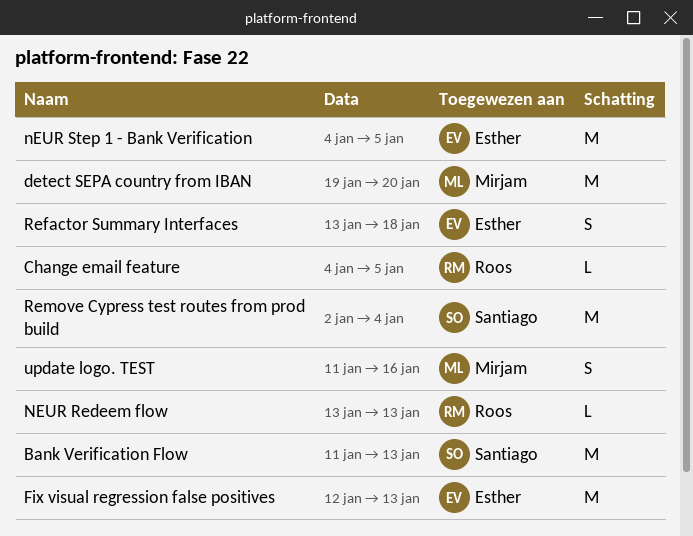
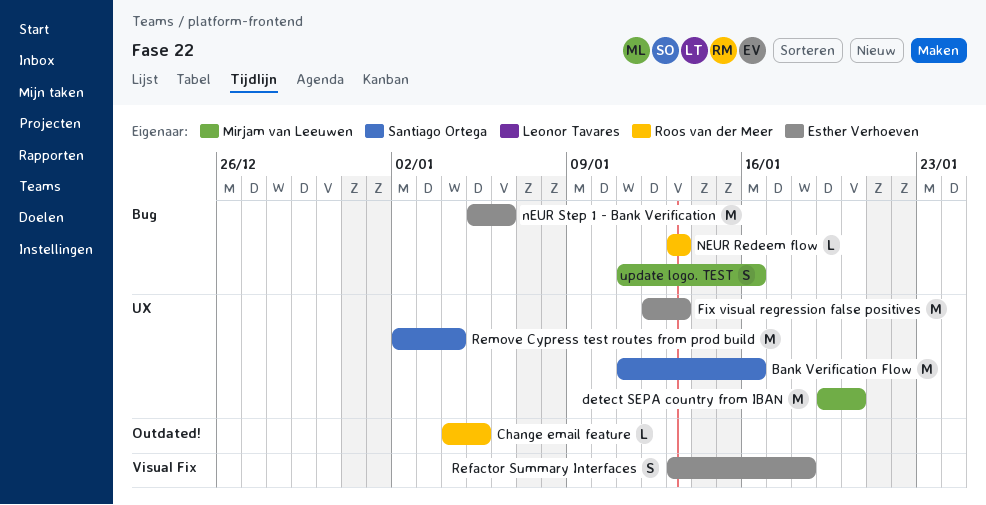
Bank Verification Flow, due: Jan 13 -> Jan 16
nEUR Step 1 - Bank Verification, start: Jan 4 -> Jan 5
nEUR Step 1 - Bank Verification, due: Jan 5 -> Jan 6

